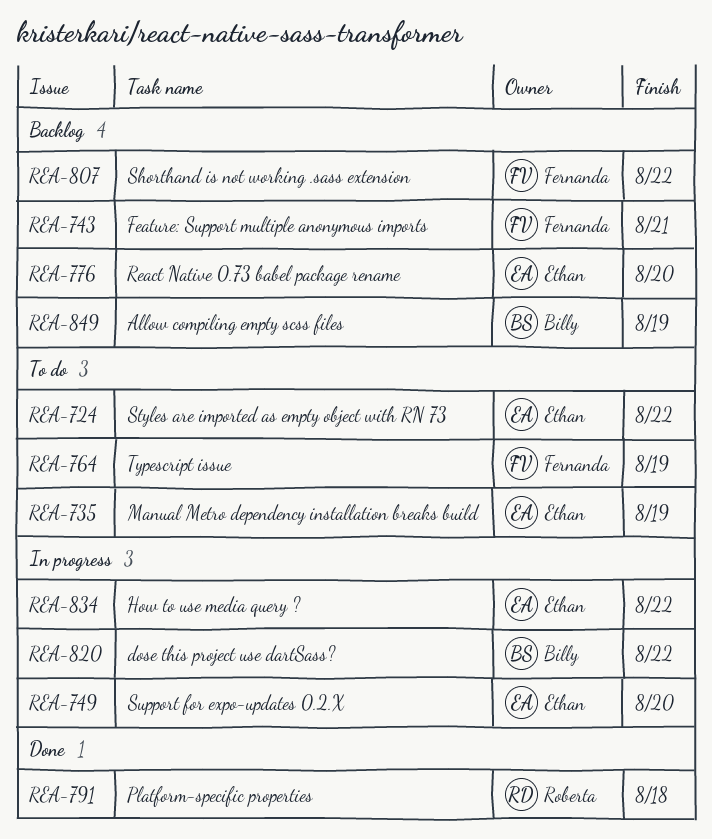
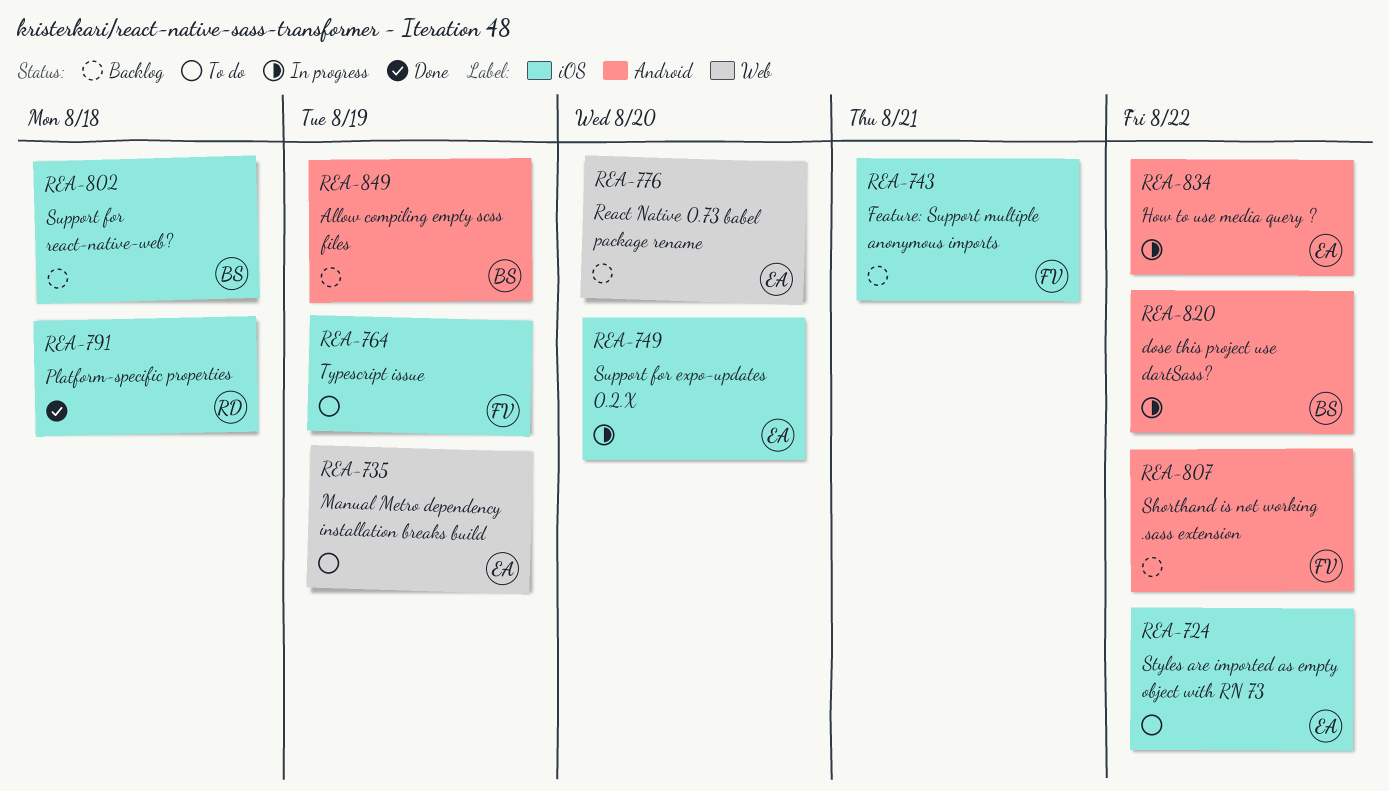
REA-802: none -> present

